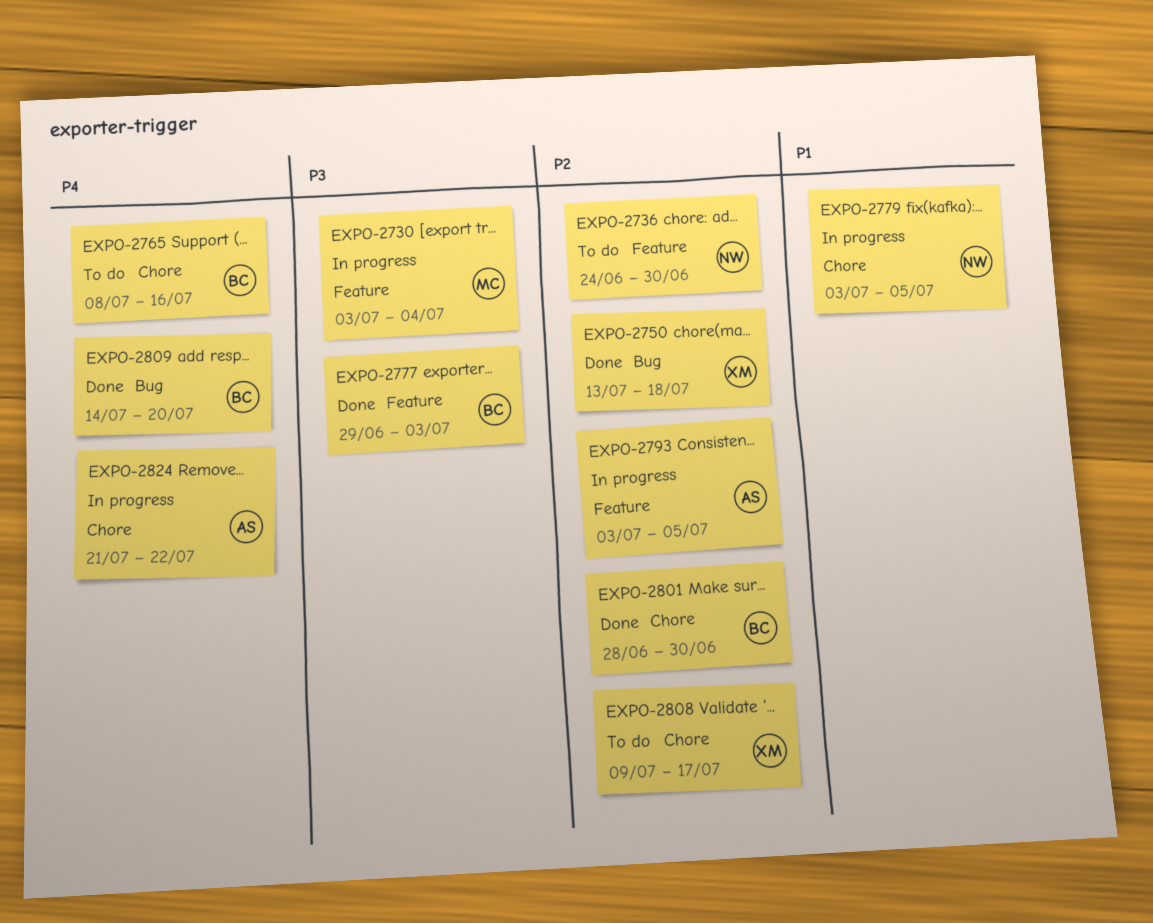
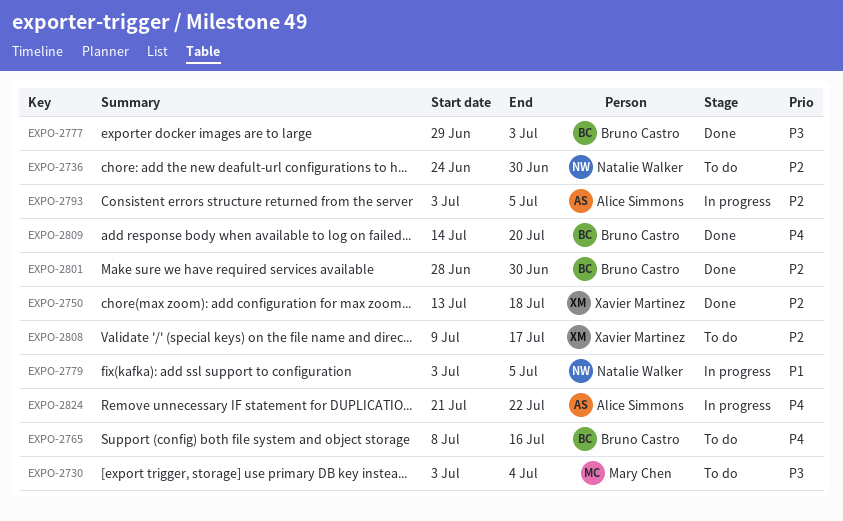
EXPO-2730, status: In progress -> To do

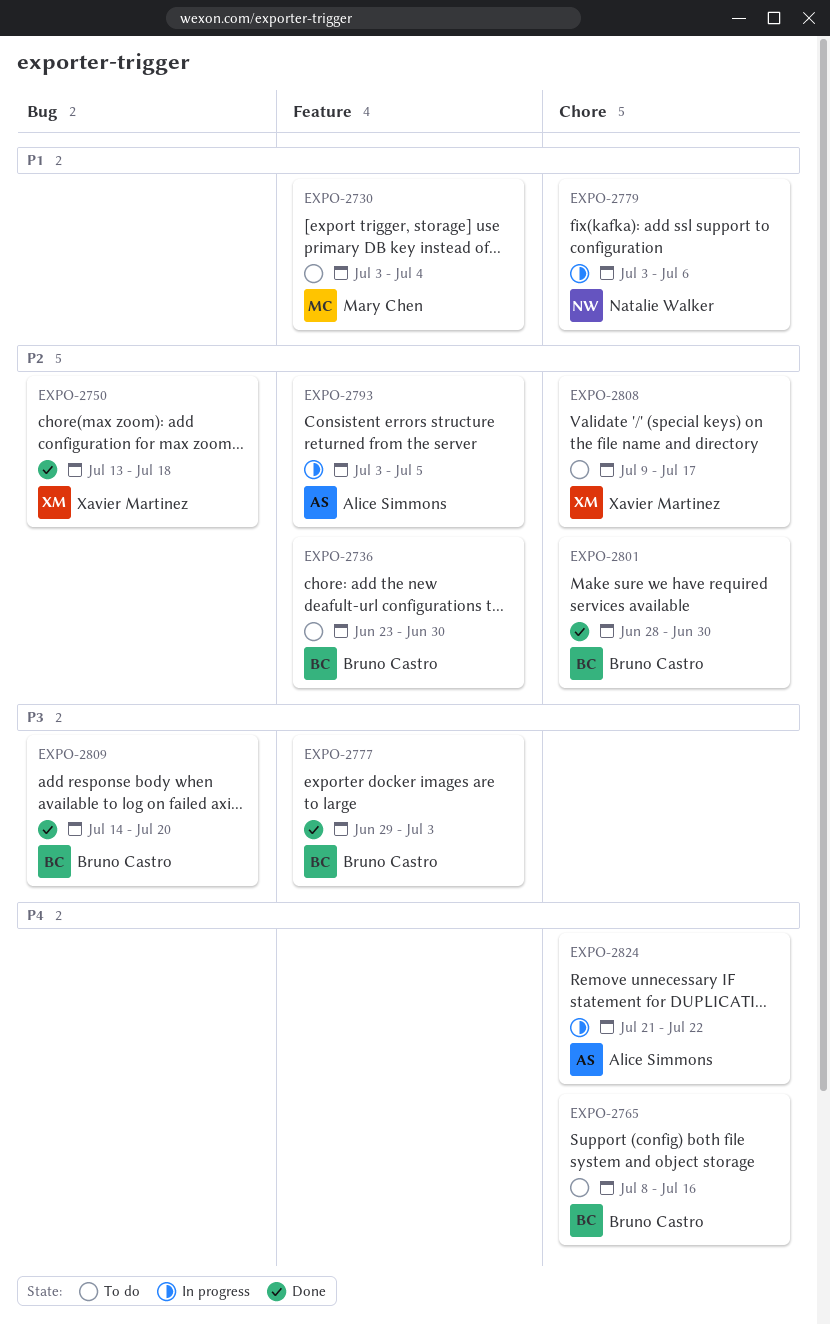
EXPO-2730, priority: P3 -> P1
EXPO-2736, owner: Natalie Walker -> Bruno Castro
EXPO-2736, start: Jun 24 -> Jun 23
EXPO-2779, due: Jul 5 -> Jul 6
EXPO-2809, priority: P4 -> P3

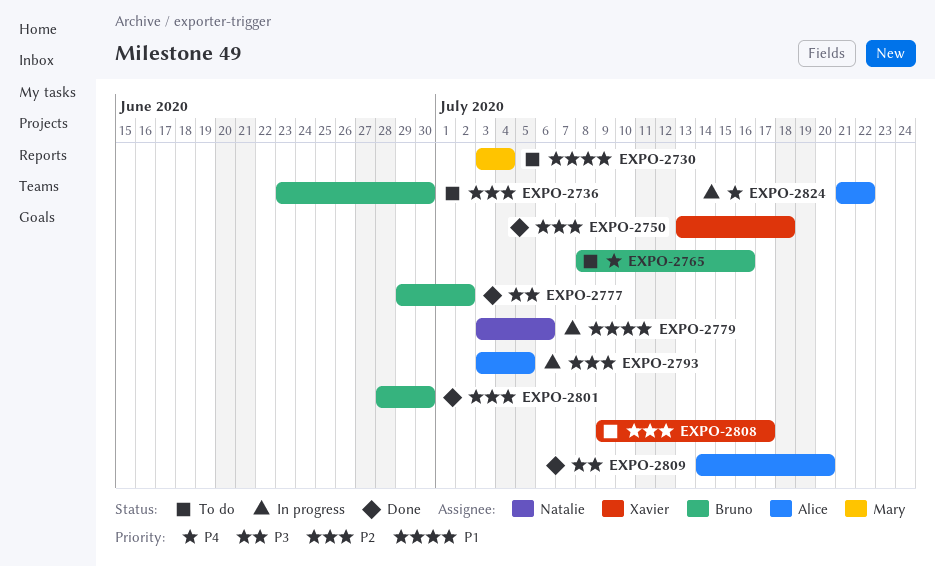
EXPO-2777, due: Jul 3 -> Jul 2
EXPO-2809, owner: Bruno Castro -> Alice Simmons

